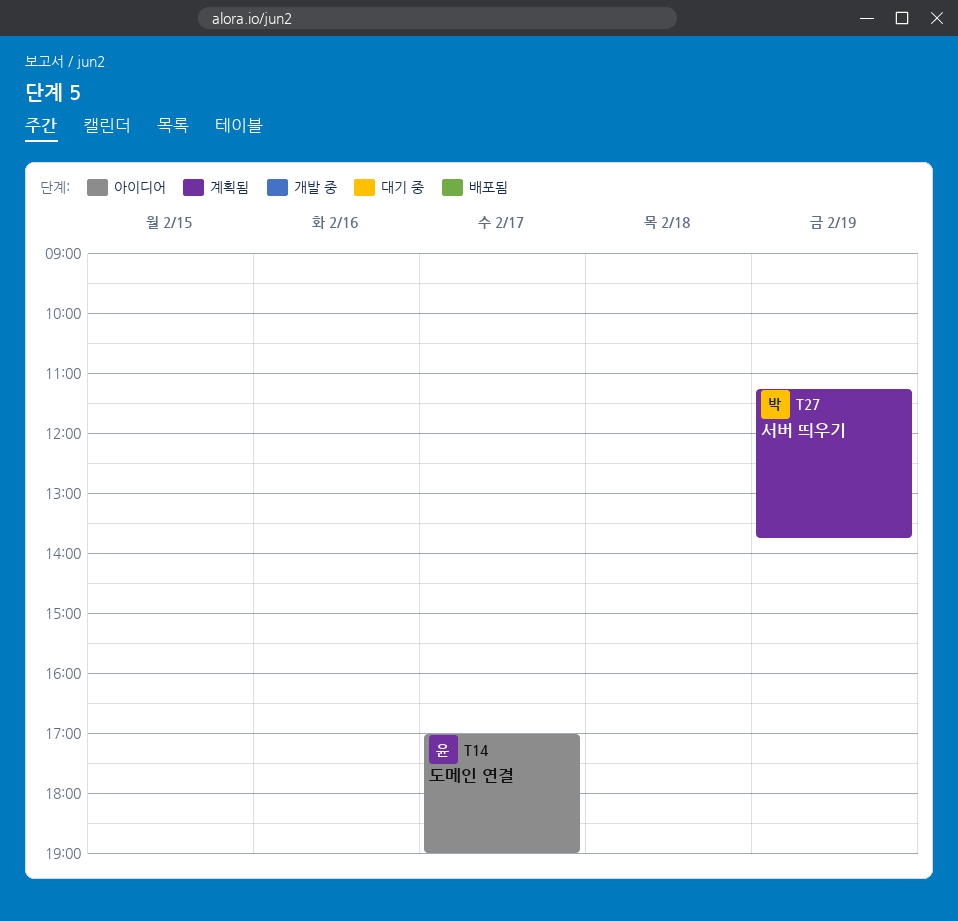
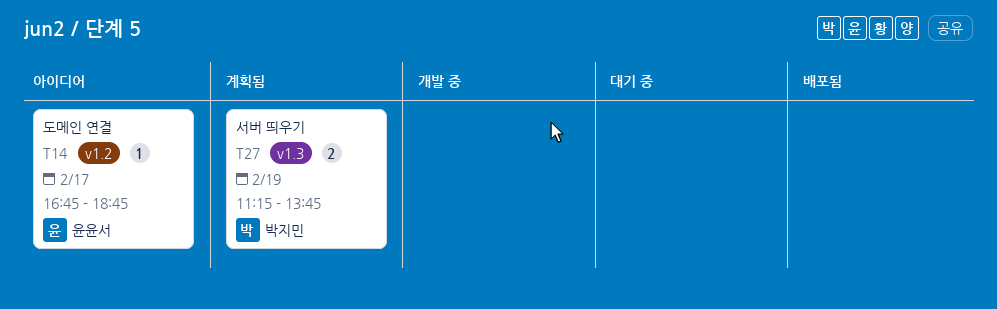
T14, begins: 17:00 -> 16:45
T14, ends: 19:00 -> 18:45

